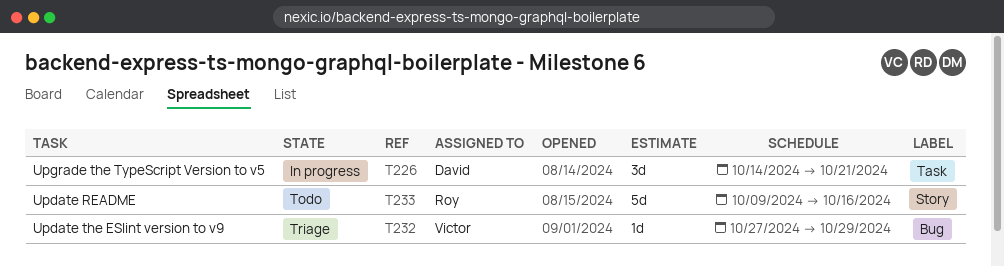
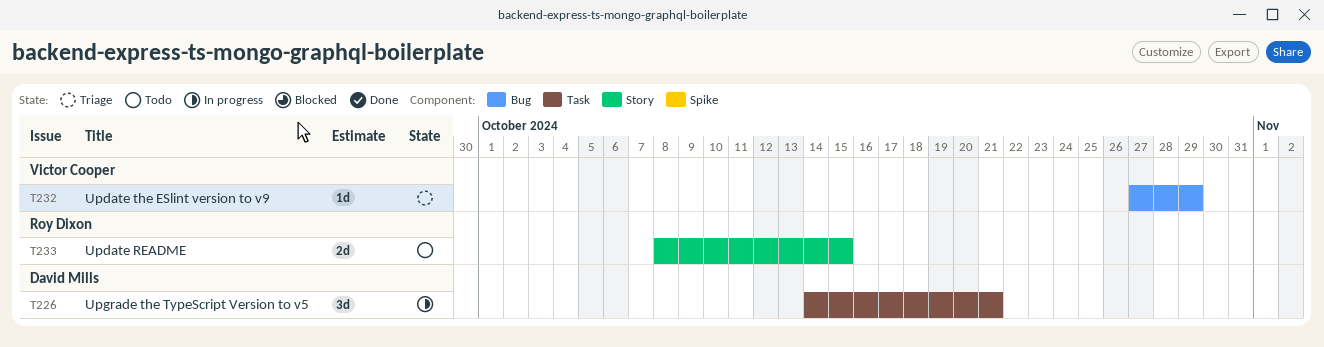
T233, estimate: 5d -> 2d
T233, start: Oct 9 -> Oct 8
T233, due: Oct 16 -> Oct 15

